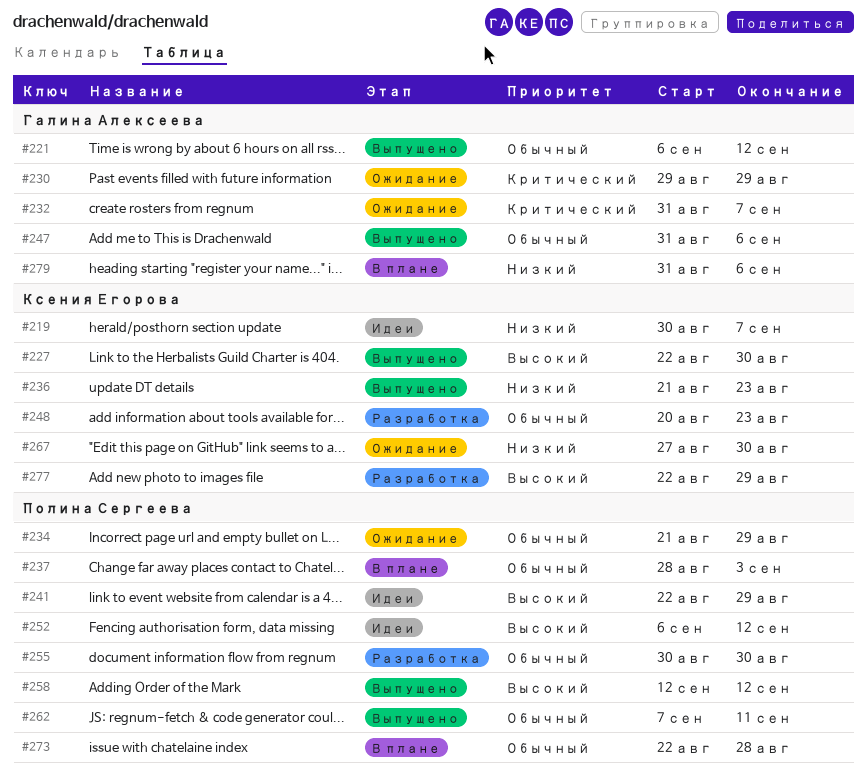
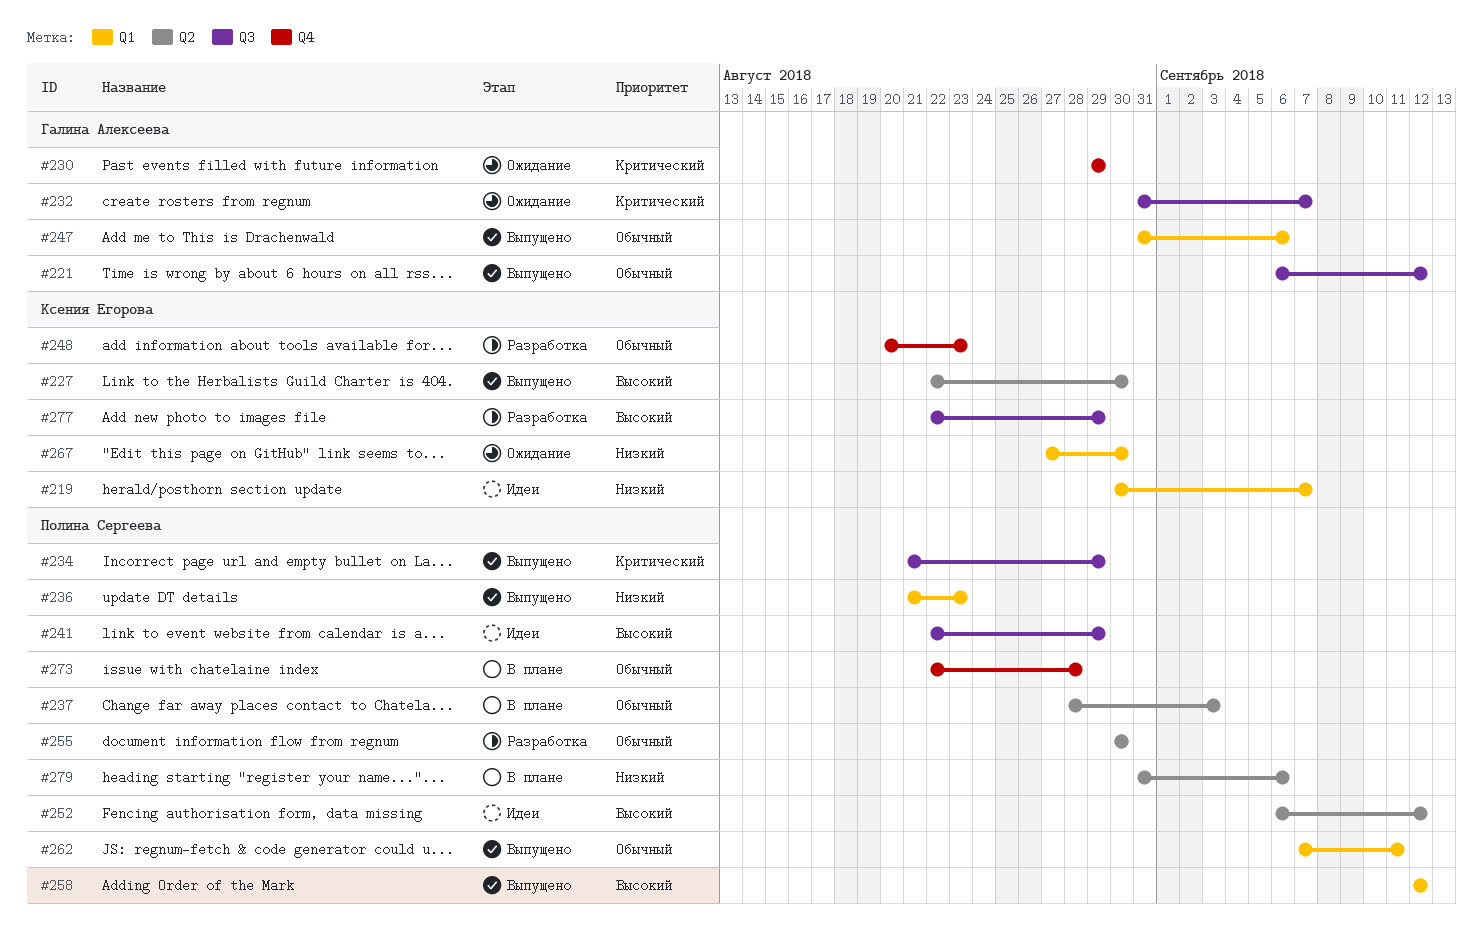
#234, status: Ожидание -> Выпущено
#234, priority: Обычный -> Критический
#236, owner: Ксения Егорова -> Полина Сергеева
#279, owner: Галина Алексеева -> Полина Сергеева

